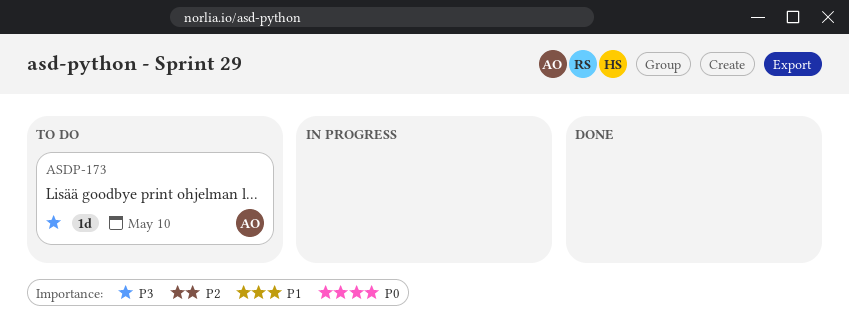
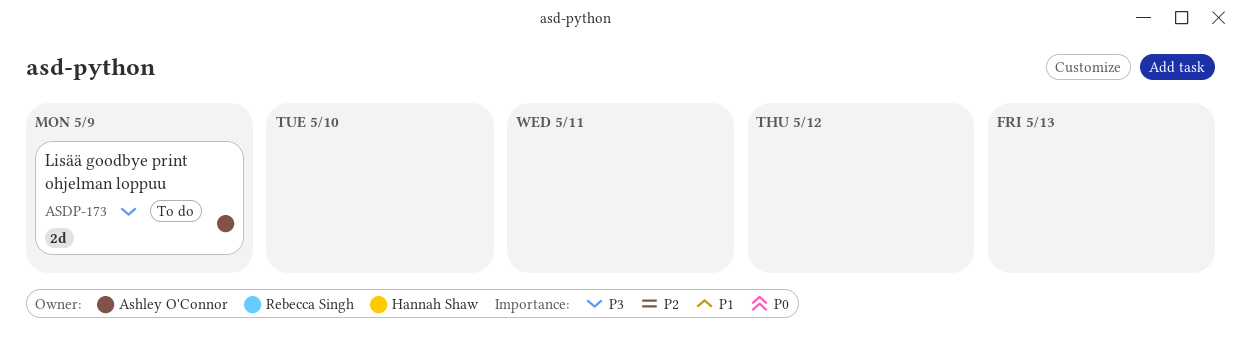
ASDP-173, estimate: 1d -> 2d
ASDP-173, due: May 10 -> May 9

